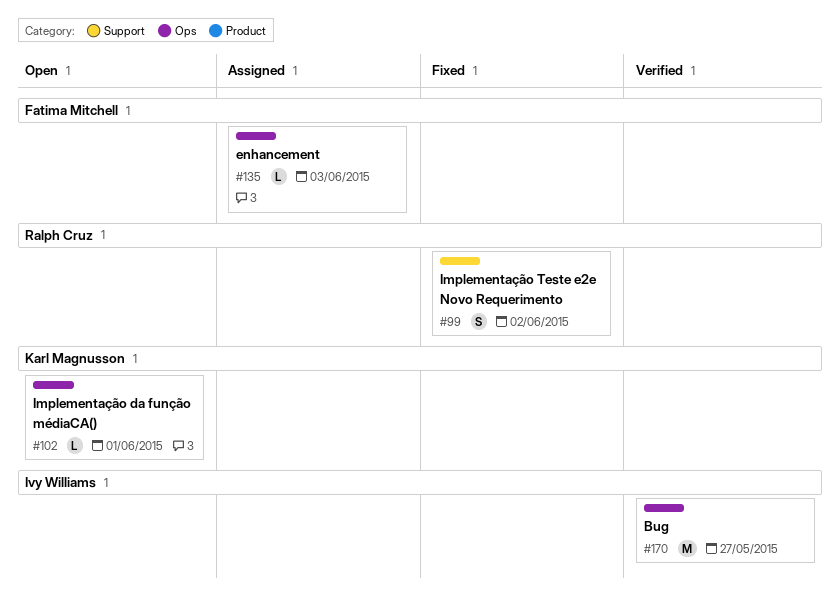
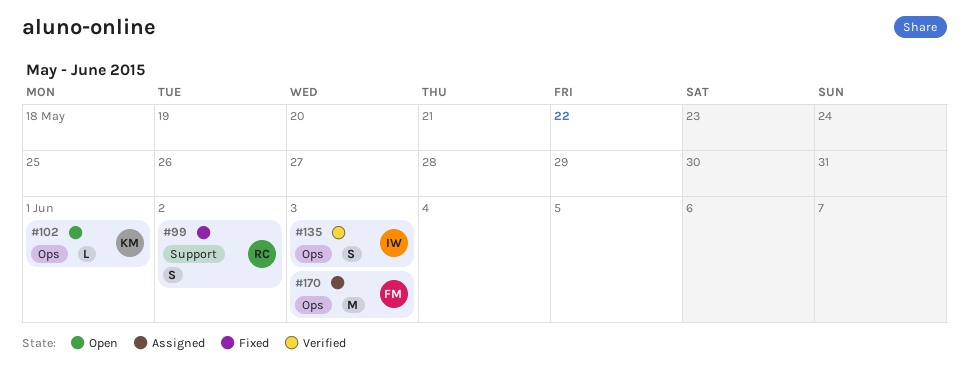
#135, status: Assigned -> Verified
#135, owner: Fatima Mitchell -> Ivy Williams
#135, estimate: L -> S
#170, status: Verified -> Assigned
#170, owner: Ivy Williams -> Fatima Mitchell
#170, due: May 27 -> Jun 3

